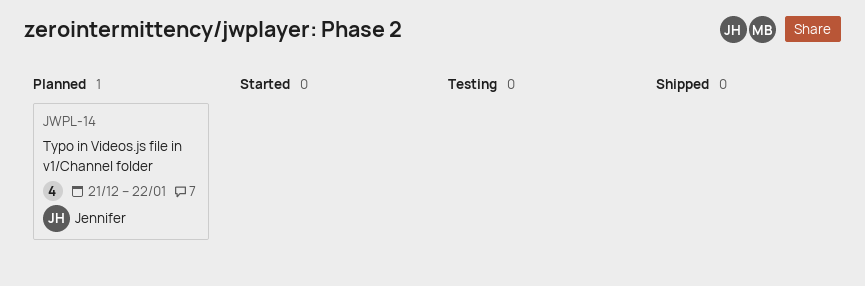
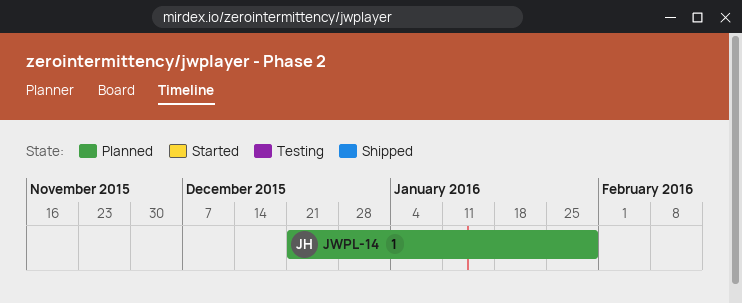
JWPL-14, estimate: 4 -> 1
JWPL-14, due: Jan 22 -> Jan 29

